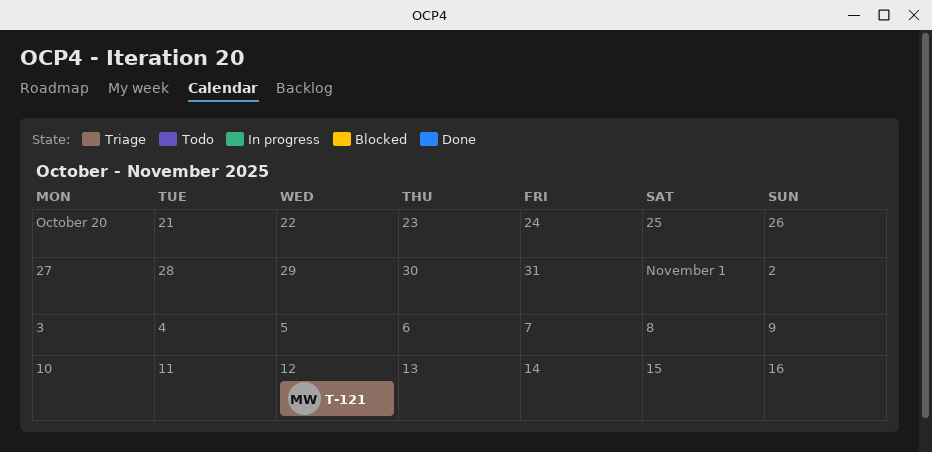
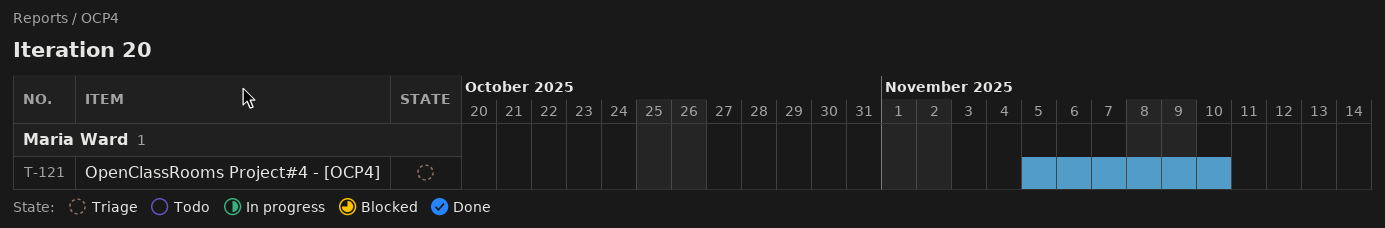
T-121, start: Nov 12 -> Nov 5
T-121, due: Nov 12 -> Nov 10

